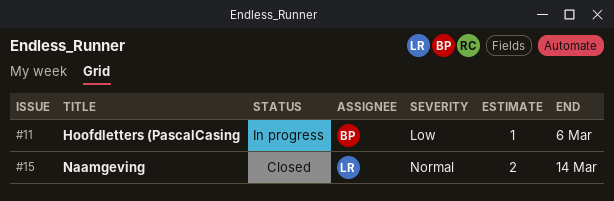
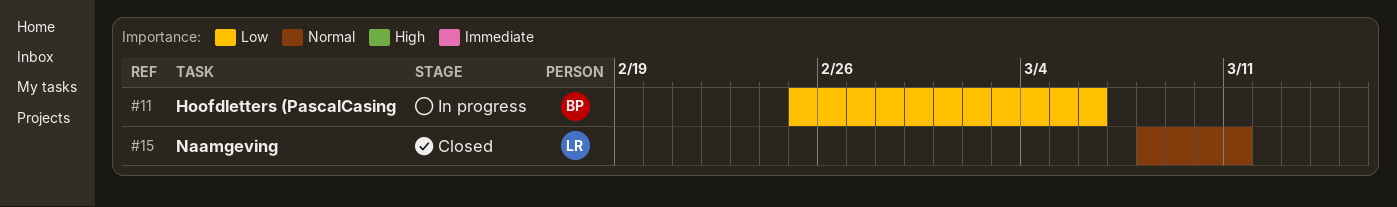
#15, due: Mar 14 -> Mar 11

